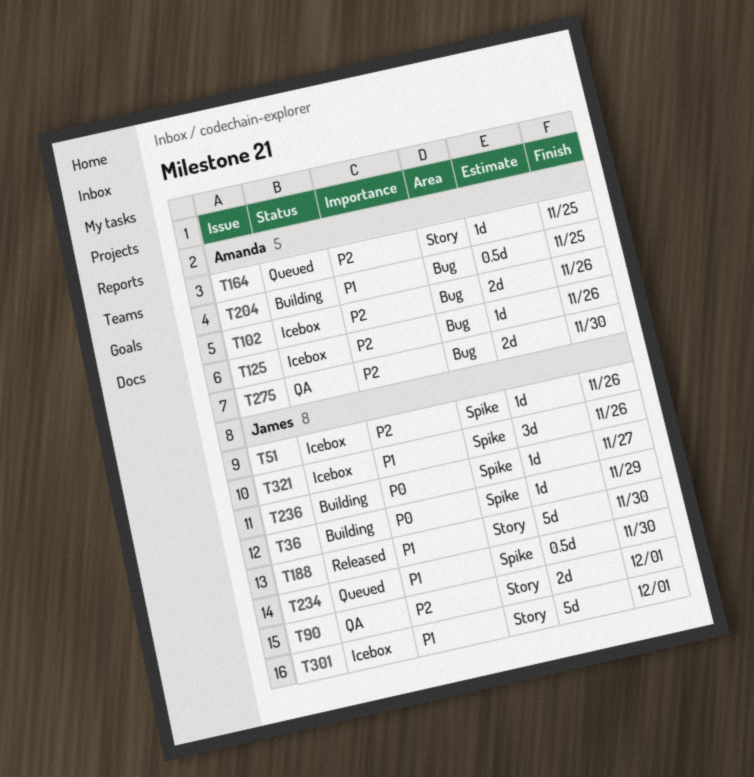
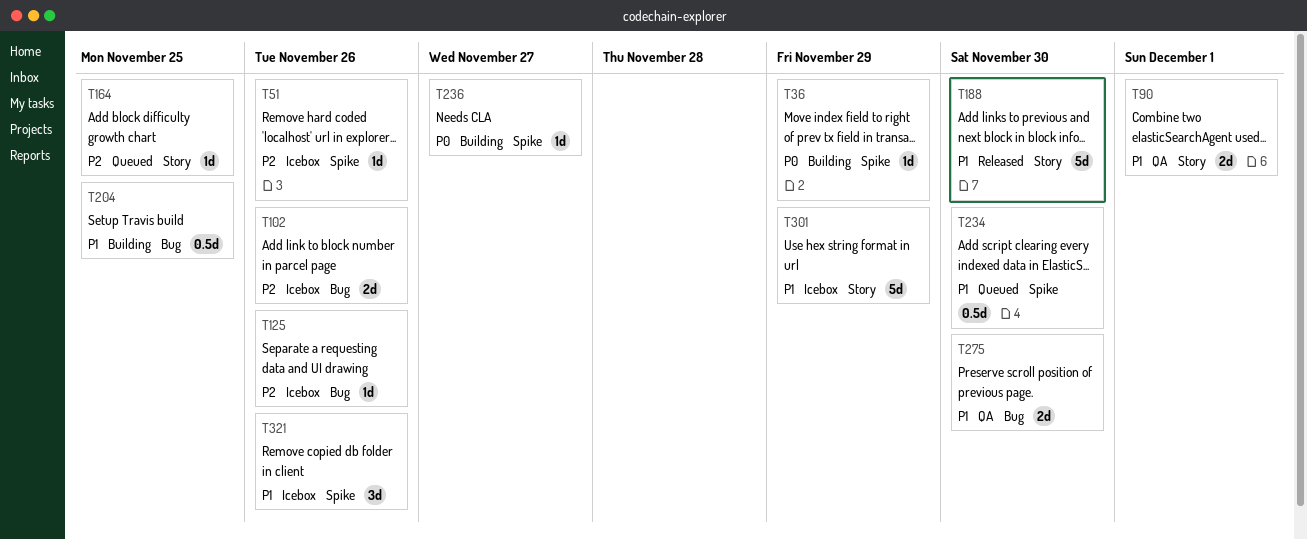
T90, priority: P2 -> P1
T275, priority: P2 -> P1
T301, due: Dec 1 -> Nov 29

